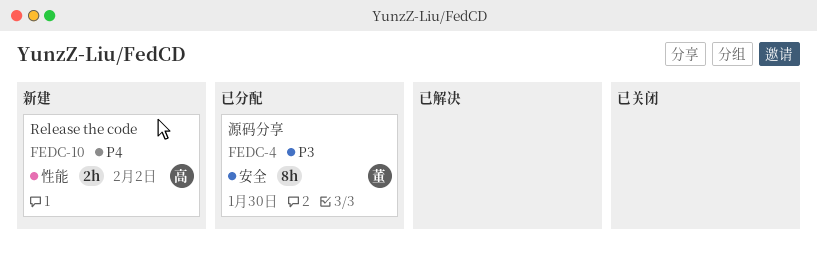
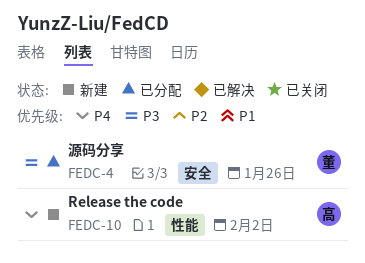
FEDC-4, due: Jan 30 -> Jan 26

